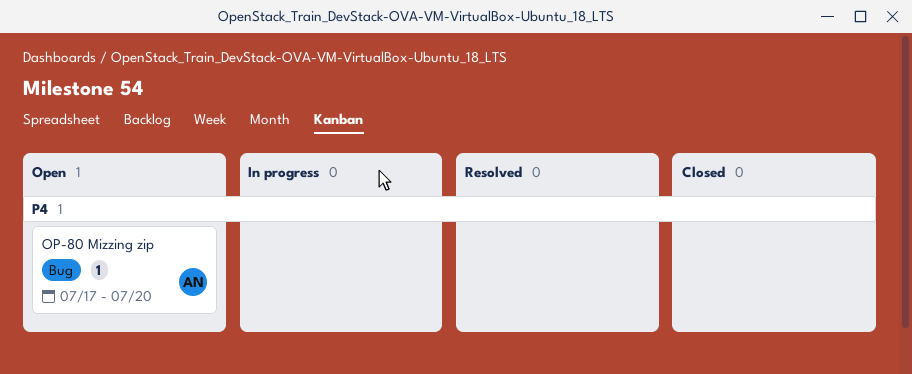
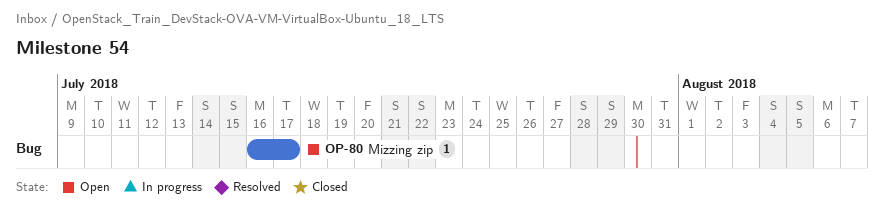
OP-80, start: Jul 17 -> Jul 16
OP-80, due: Jul 20 -> Jul 17

